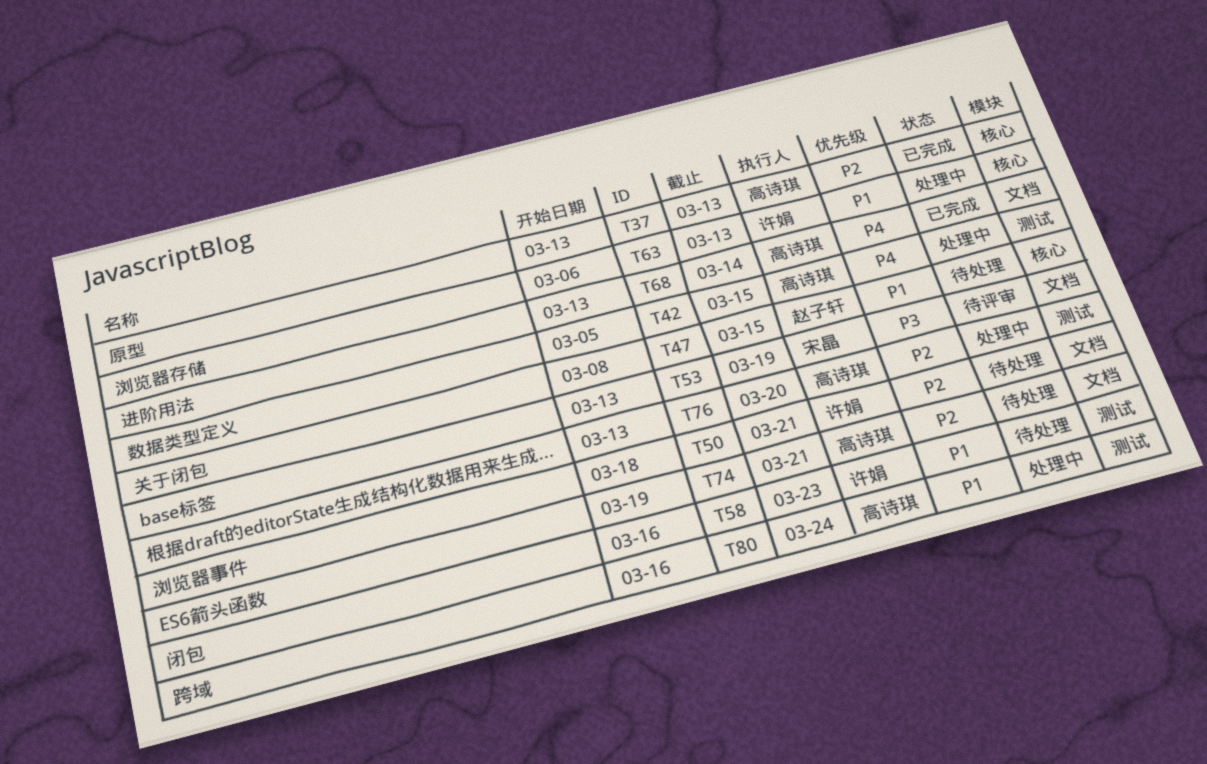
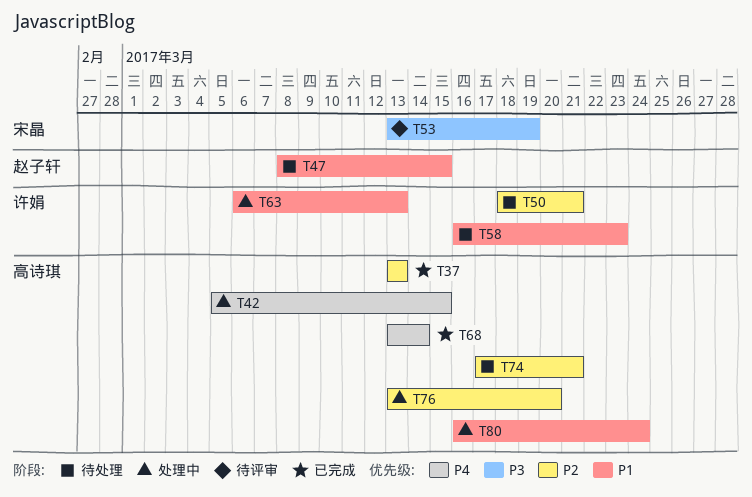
T74, start: Mar 19 -> Mar 17

